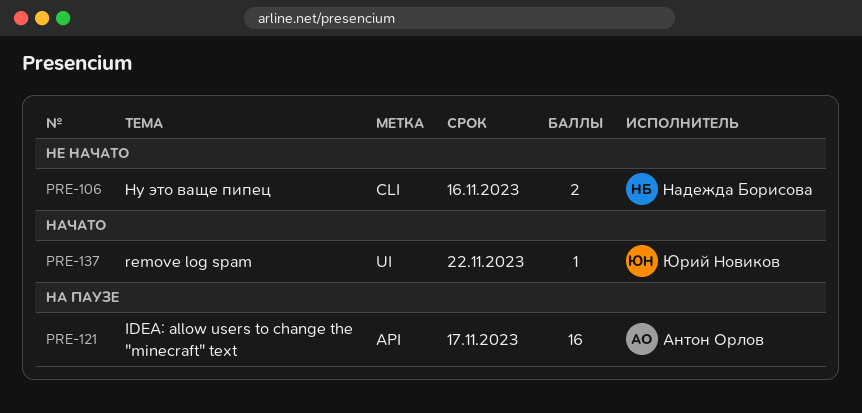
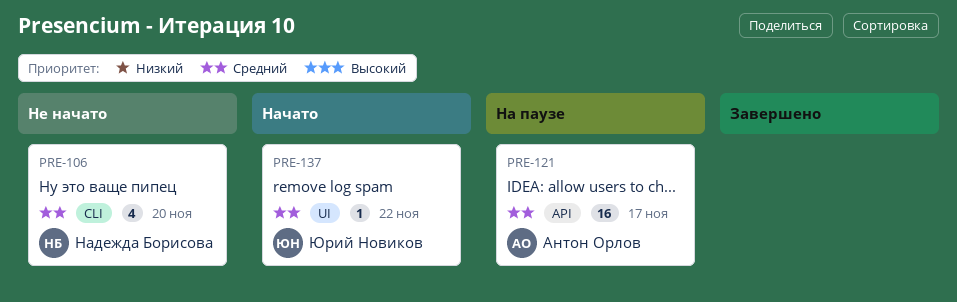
PRE-106, estimate: 2 -> 4
PRE-106, due: Nov 16 -> Nov 20

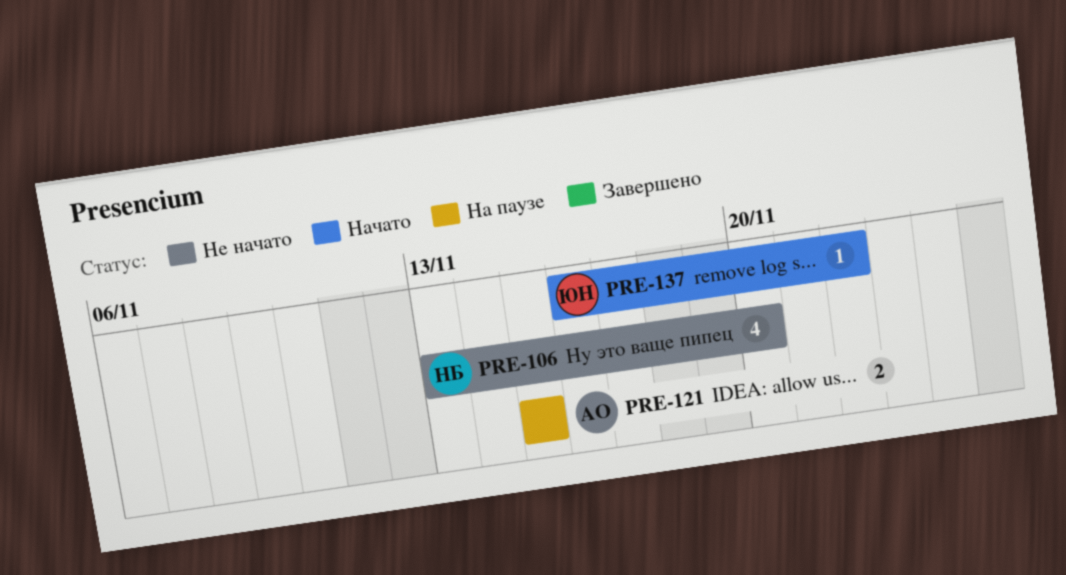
PRE-121, estimate: 16 -> 2
PRE-121, due: Nov 17 -> Nov 15

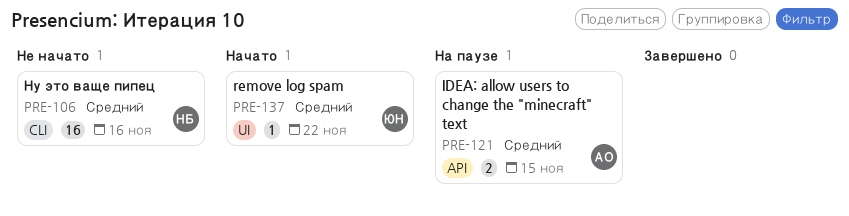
PRE-106, estimate: 4 -> 16
PRE-106, due: Nov 20 -> Nov 16

